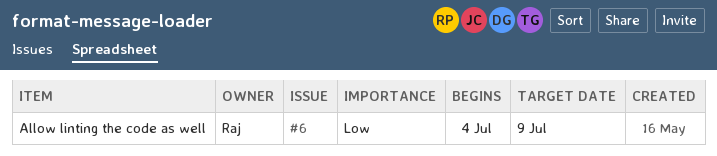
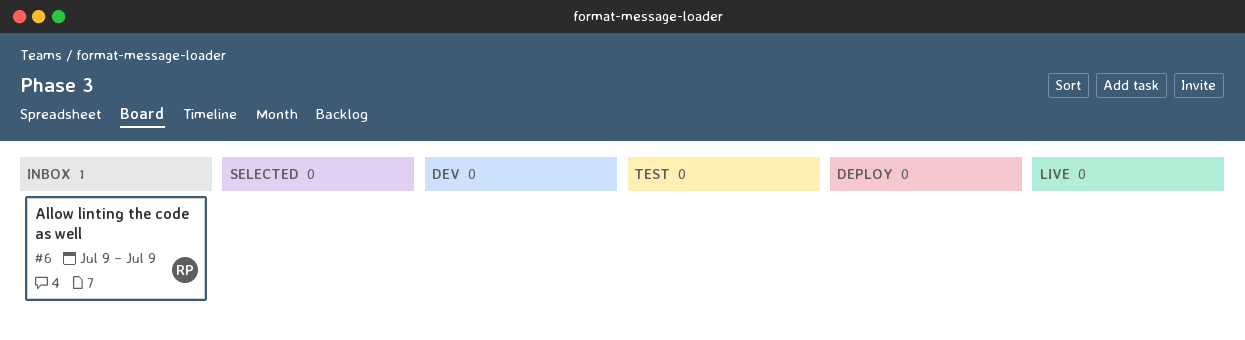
#6, start: Jul 4 -> Jul 9

